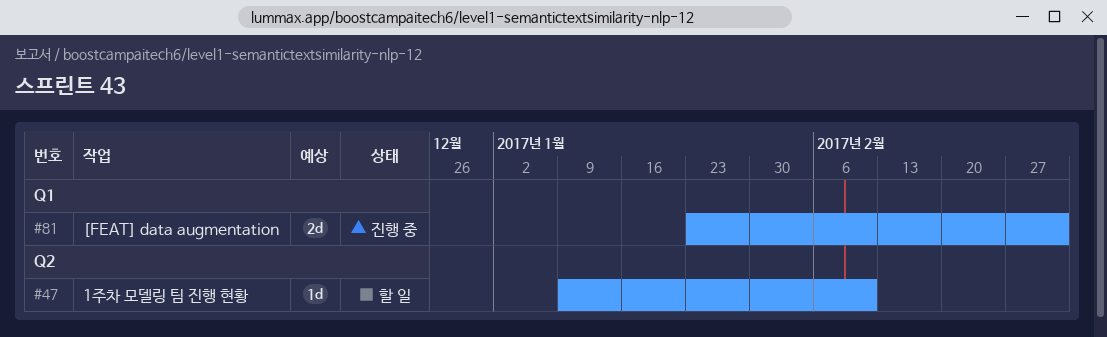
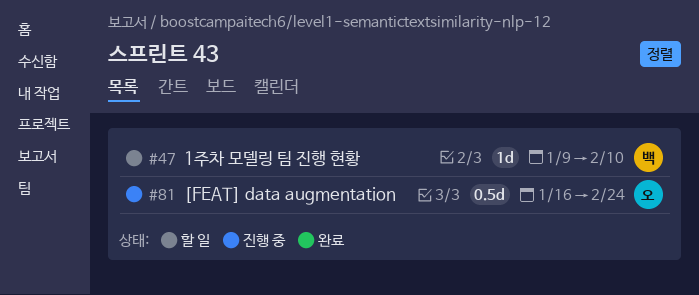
#81, estimate: 2d -> 0.5d
#81, start: Jan 23 -> Jan 16
#81, due: Mar 3 -> Feb 24

